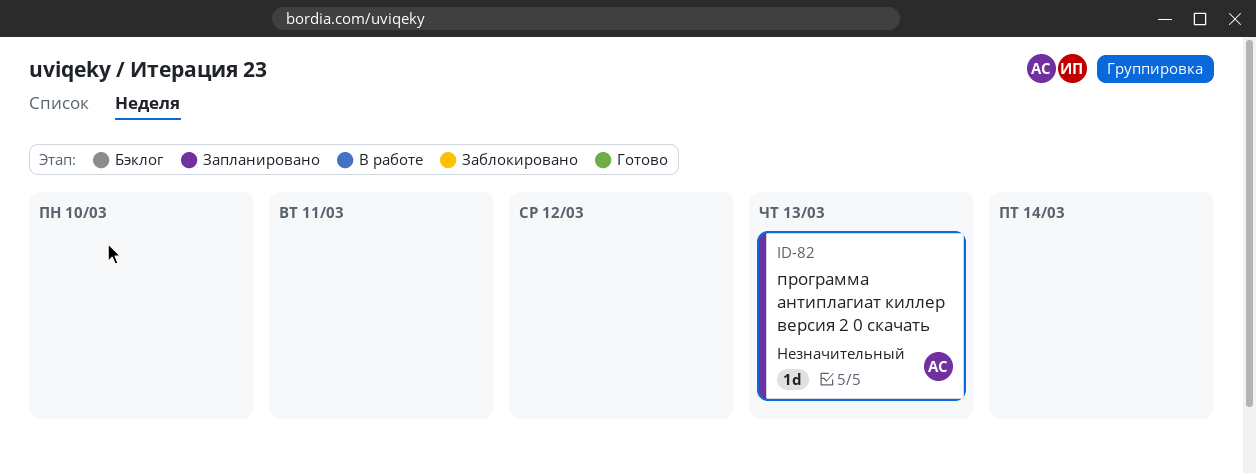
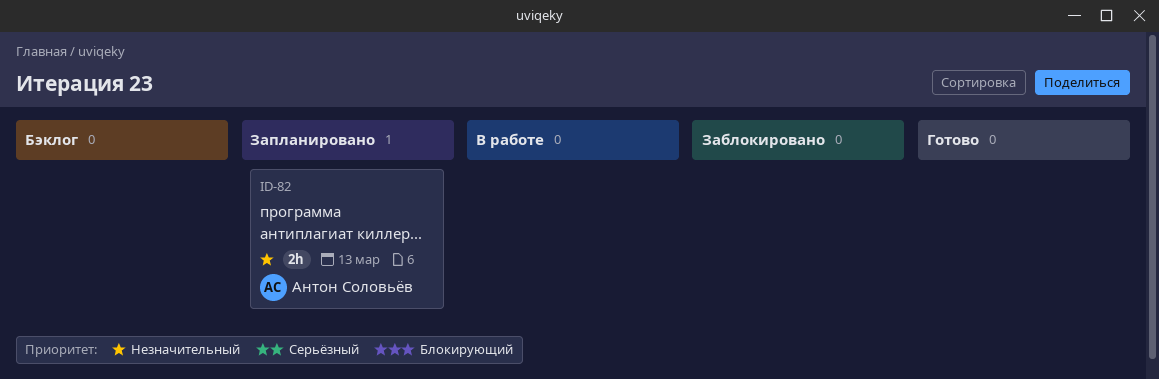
ID-82, estimate: 1d -> 2h

